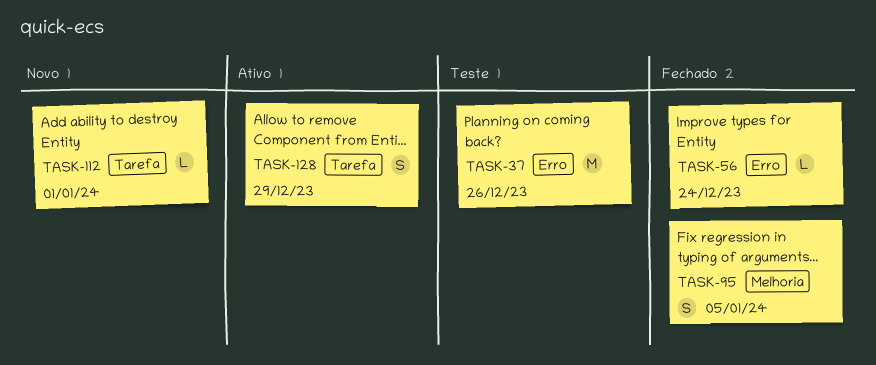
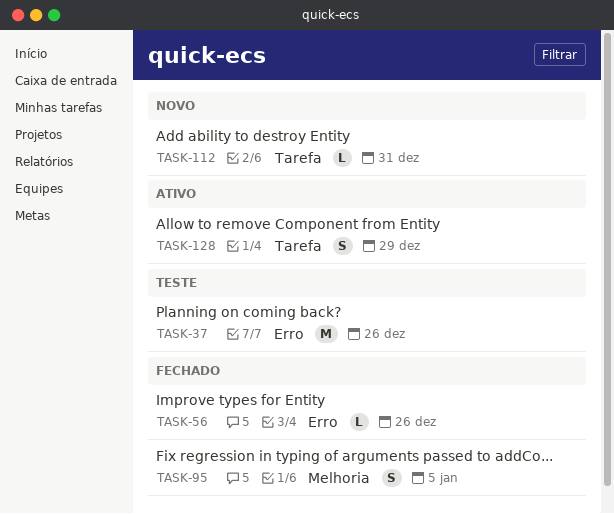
TASK-56, due: Dec 24 -> Dec 26
TASK-112, due: Jan 1 -> Dec 31

